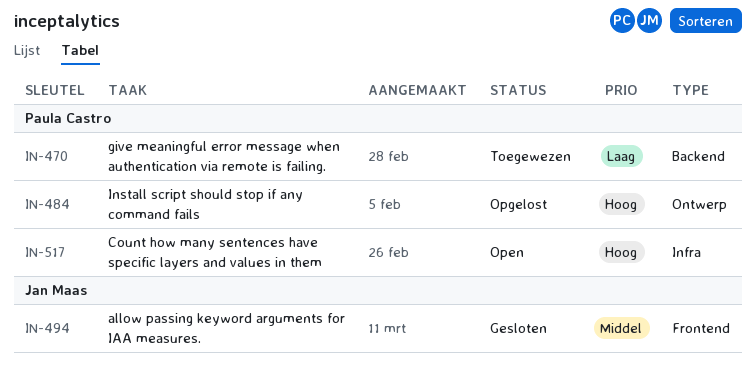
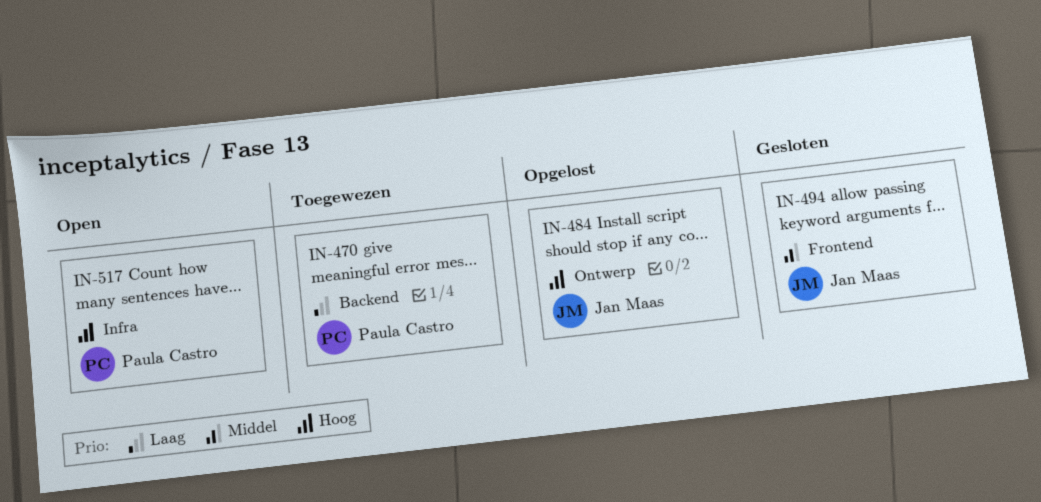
IN-484, owner: Paula Castro -> Jan Maas

